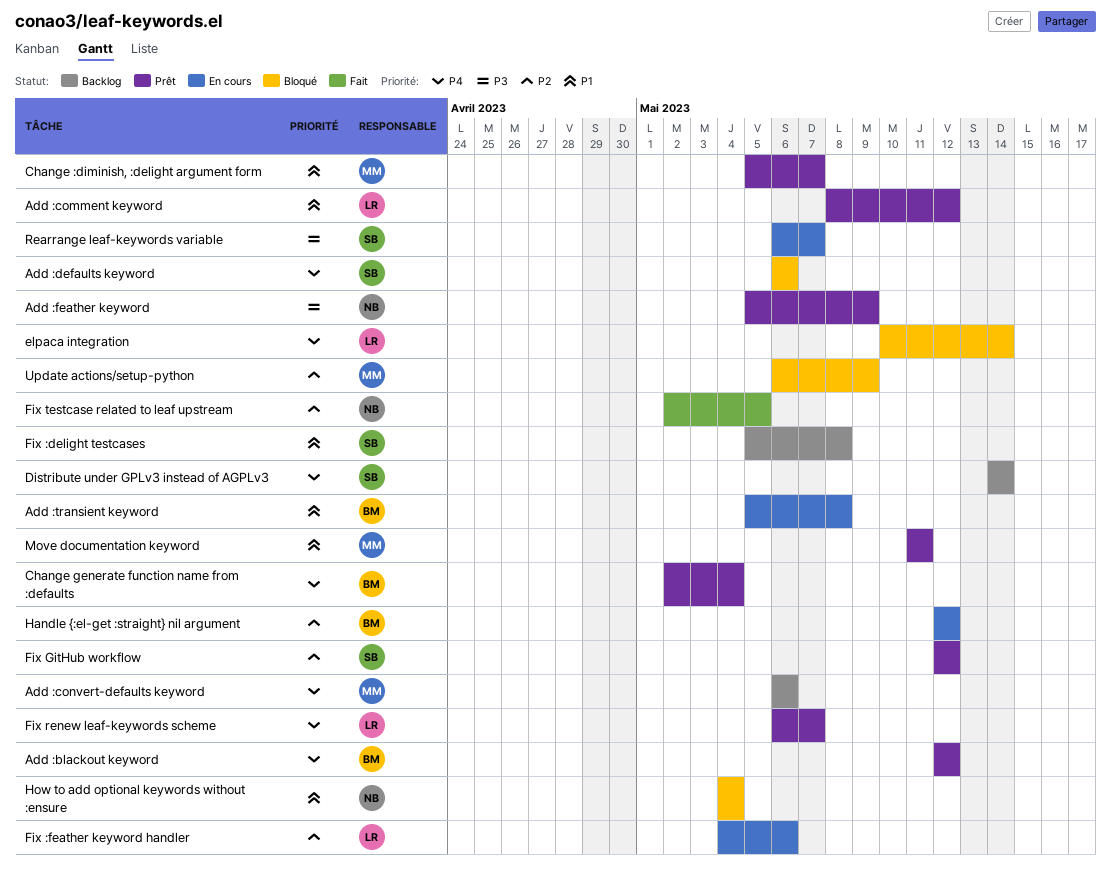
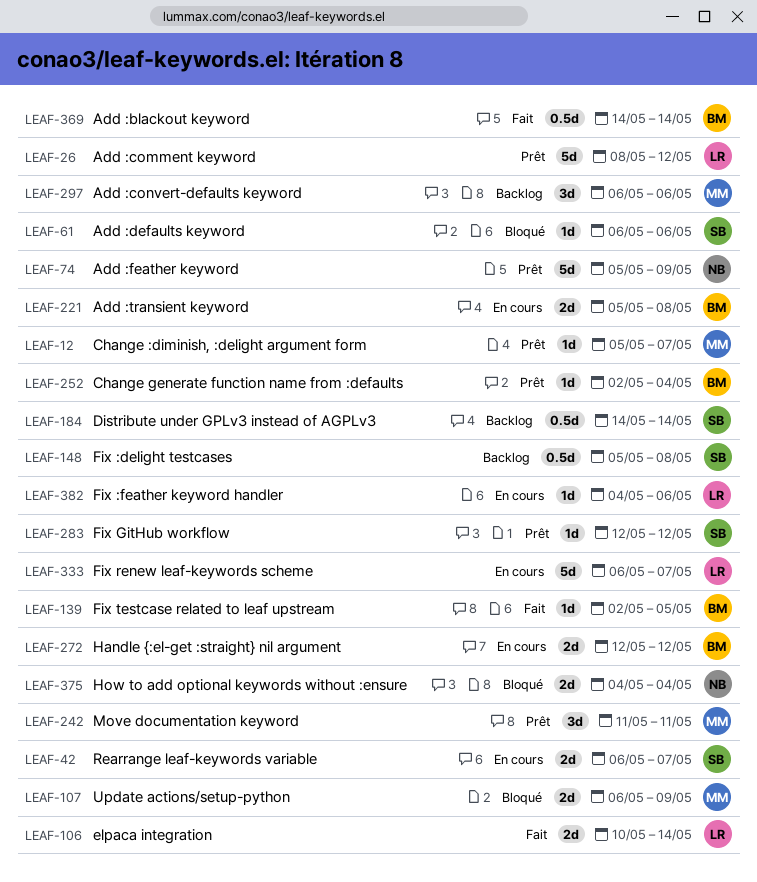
Add :blackout keyword, status: Prêt -> Fait
Add :blackout keyword, start: May 12 -> May 14
Add :blackout keyword, due: May 12 -> May 14
elpaca integration, status: Bloqué -> Fait
Fix renew leaf-keywords scheme, status: Prêt -> En cours
Fix testcase related to leaf upstream, owner: NB -> BM

